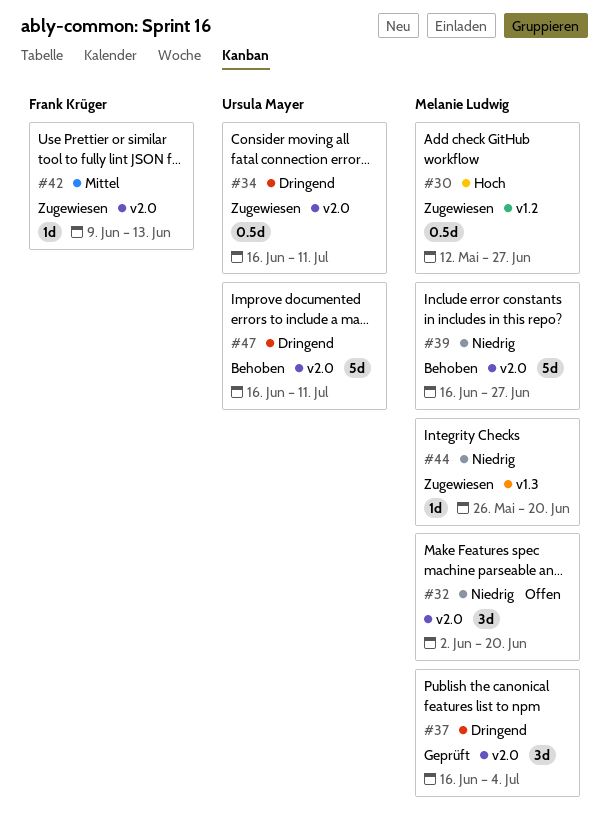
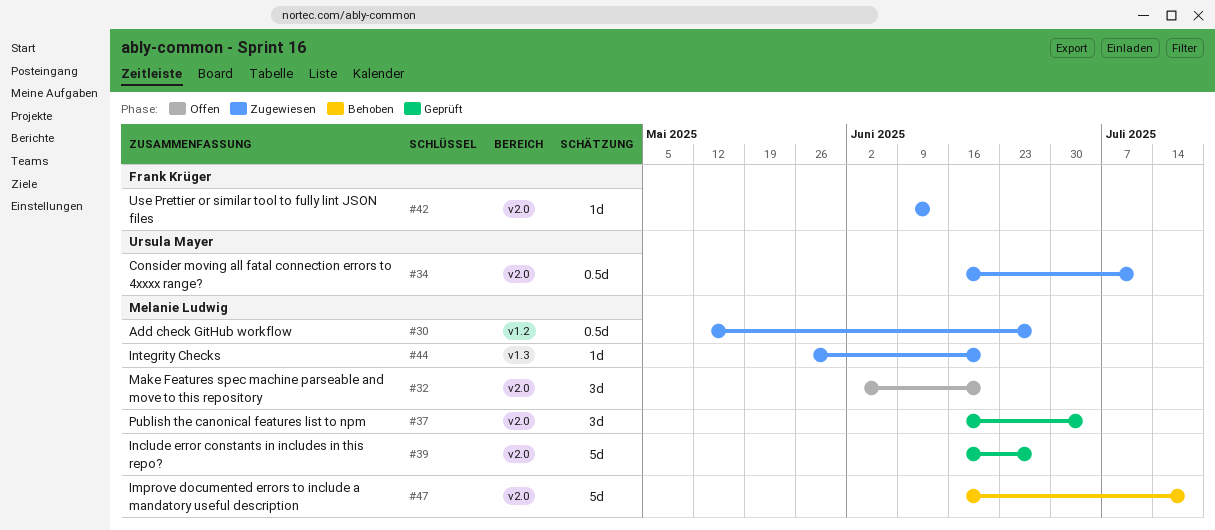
#39, status: Behoben -> Geprüft
#47, owner: Ursula Mayer -> Melanie Ludwig
#47, due: Jul 11 -> Jul 18

